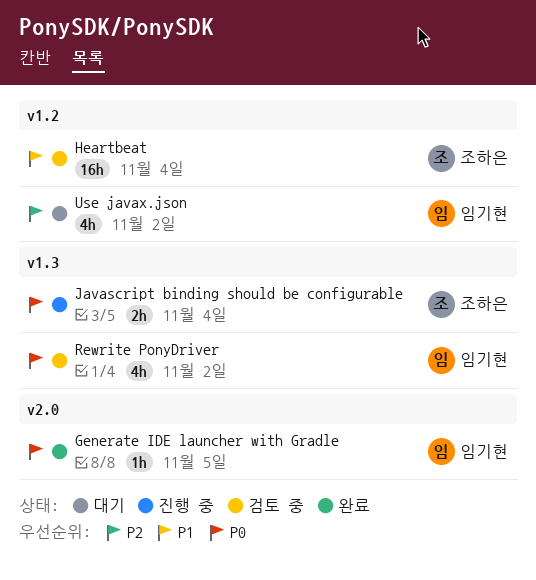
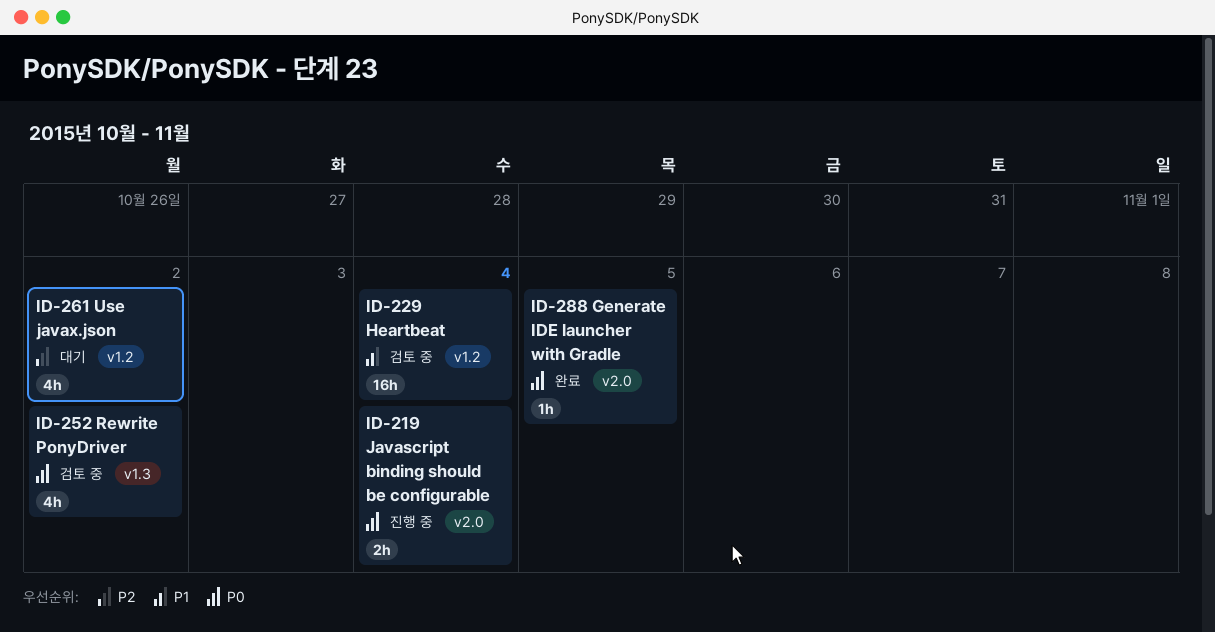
Javascript binding should be configurable, label: v1.3 -> v2.0

